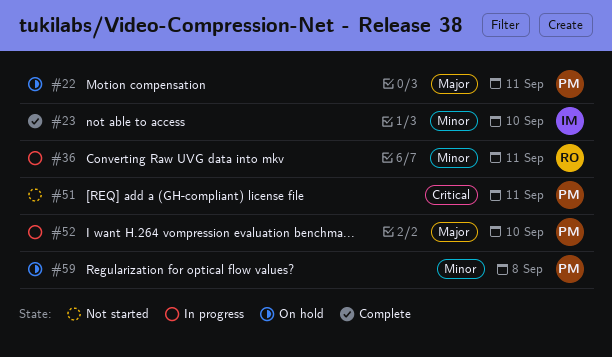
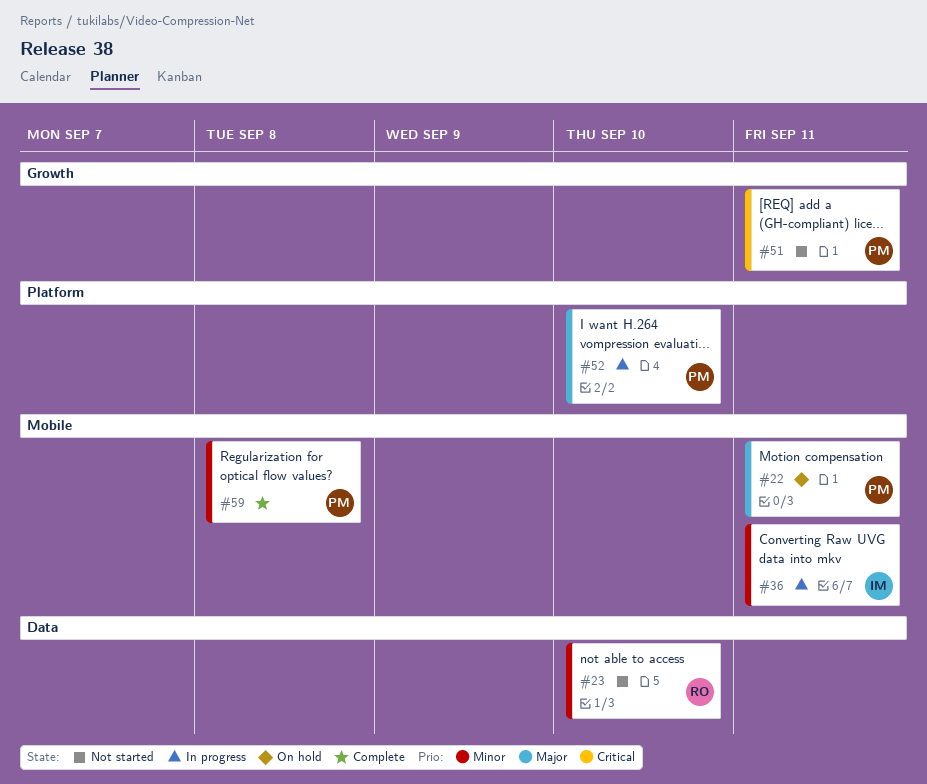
#23, status: Complete -> Not started
#23, owner: IM -> RO
#36, owner: RO -> IM
#59, status: On hold -> Complete

